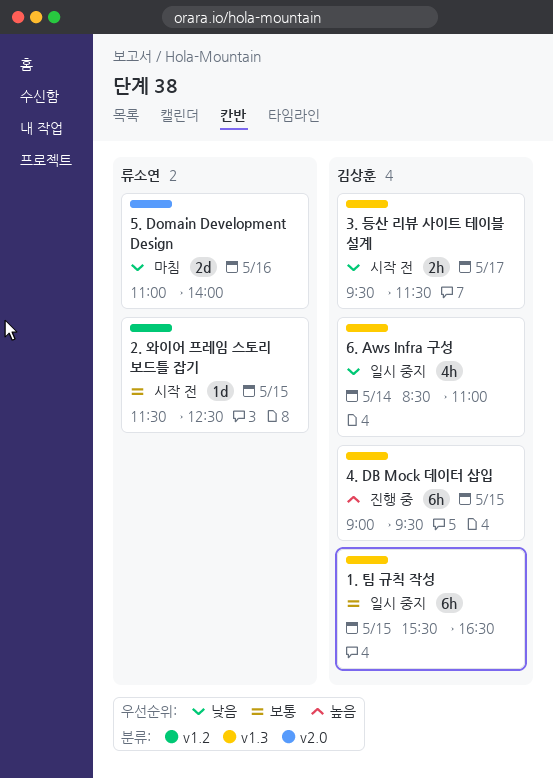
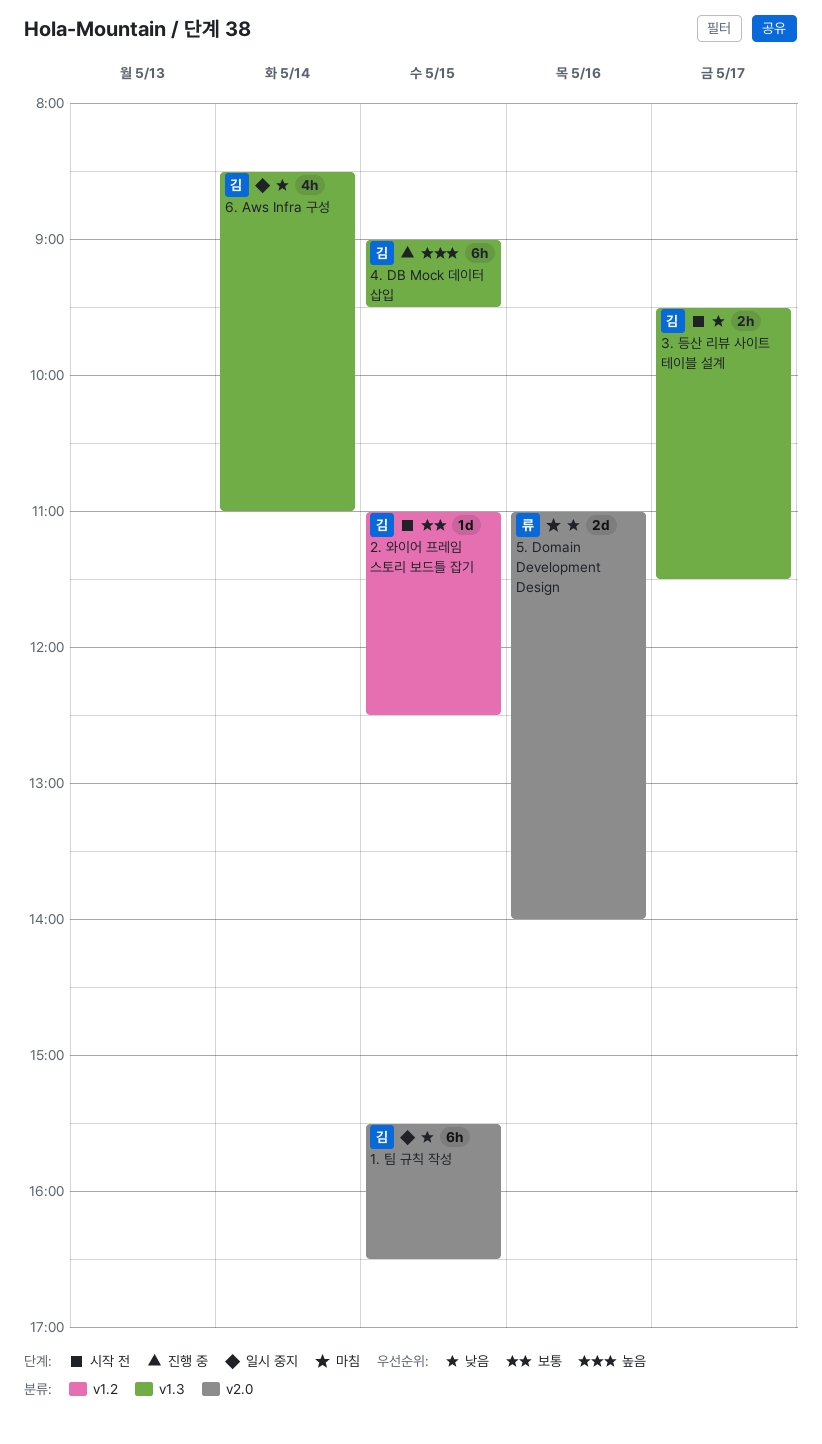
1. 팀 규칙 작성, priority: 보통 -> 낮음
1. 팀 규칙 작성, label: v1.3 -> v2.0
2. 와이어 프레임 스토리 보드틀 잡기, owner: 류소연 -> 김상훈
2. 와이어 프레임 스토리 보드틀 잡기, begins: 11:30 -> 11:00

